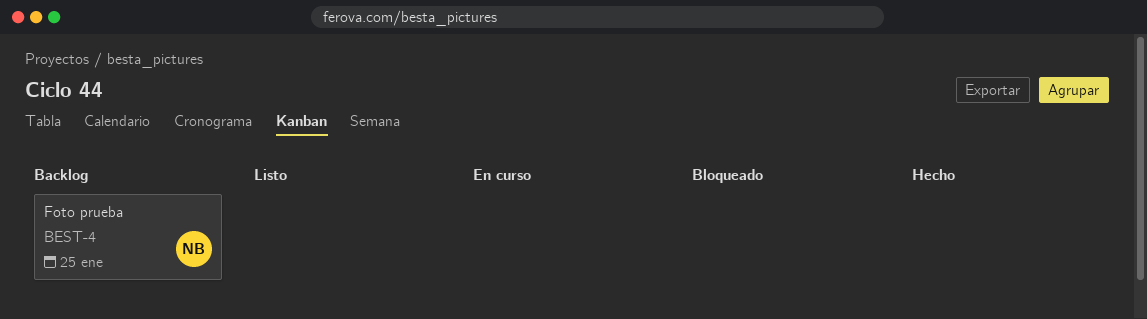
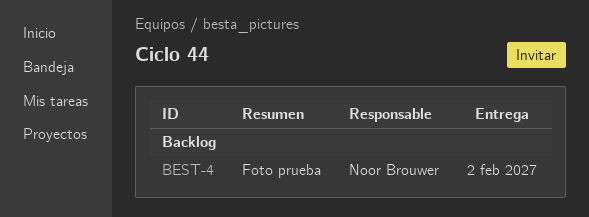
BEST-4, due: Jan 25 -> Feb 2

